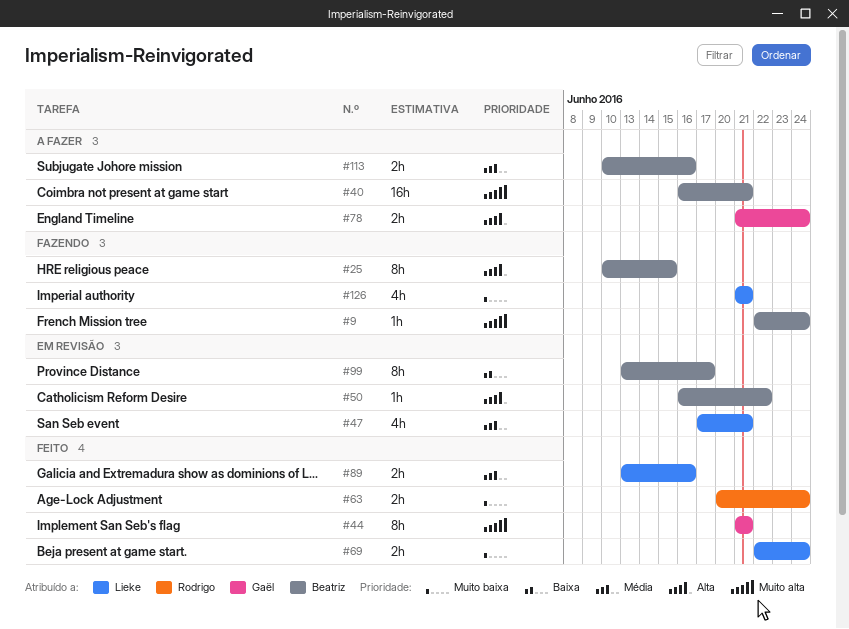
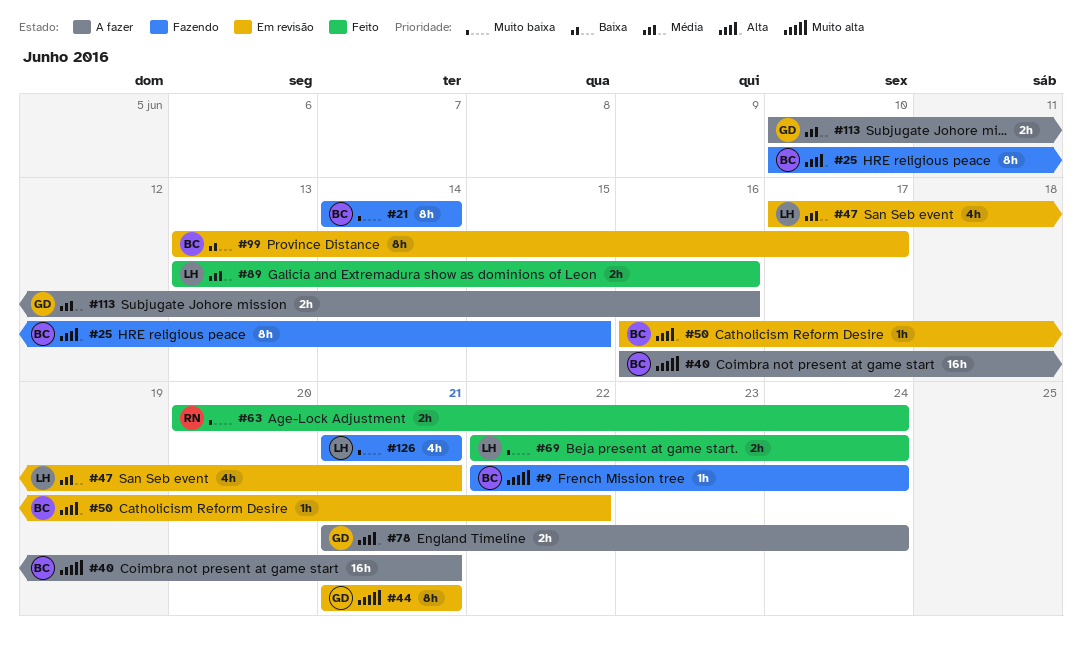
#21: none -> present
#44, status: Feito -> Em revisão
#113, owner: Beatriz -> Gaël

